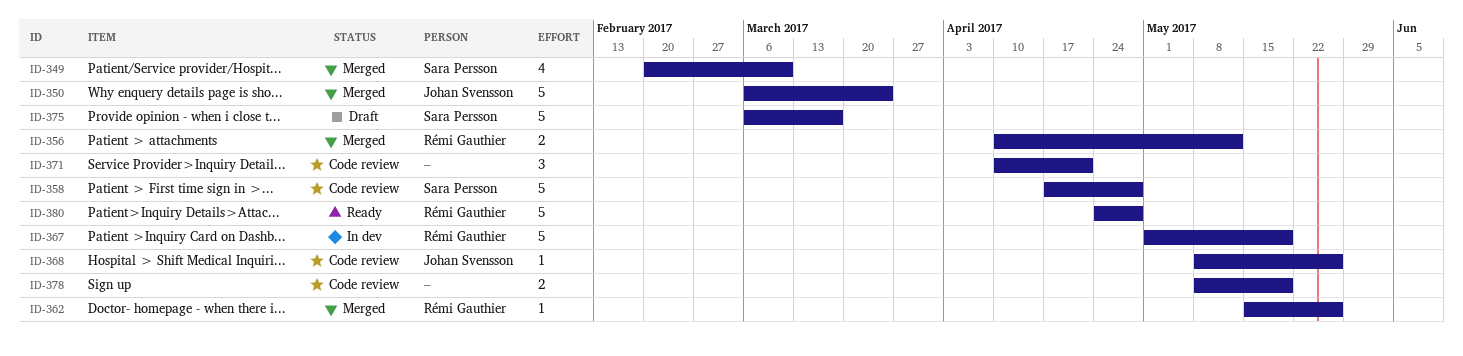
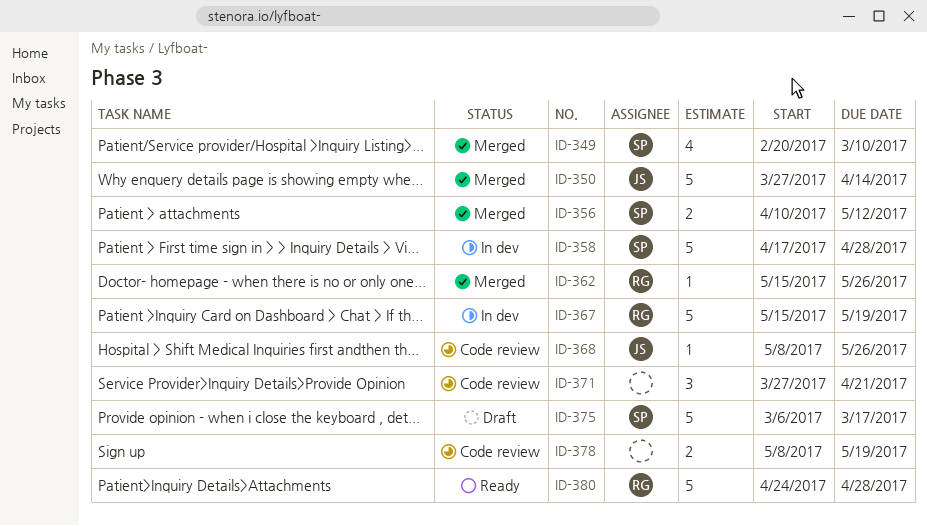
ID-350, start: Mar 6 -> Mar 27
ID-350, due: Mar 24 -> Apr 14
ID-356, owner: Rémi Gauthier -> Sara Persson
ID-358, status: Code review -> In dev
ID-367, start: May 1 -> May 15
ID-371, start: Apr 10 -> Mar 27

